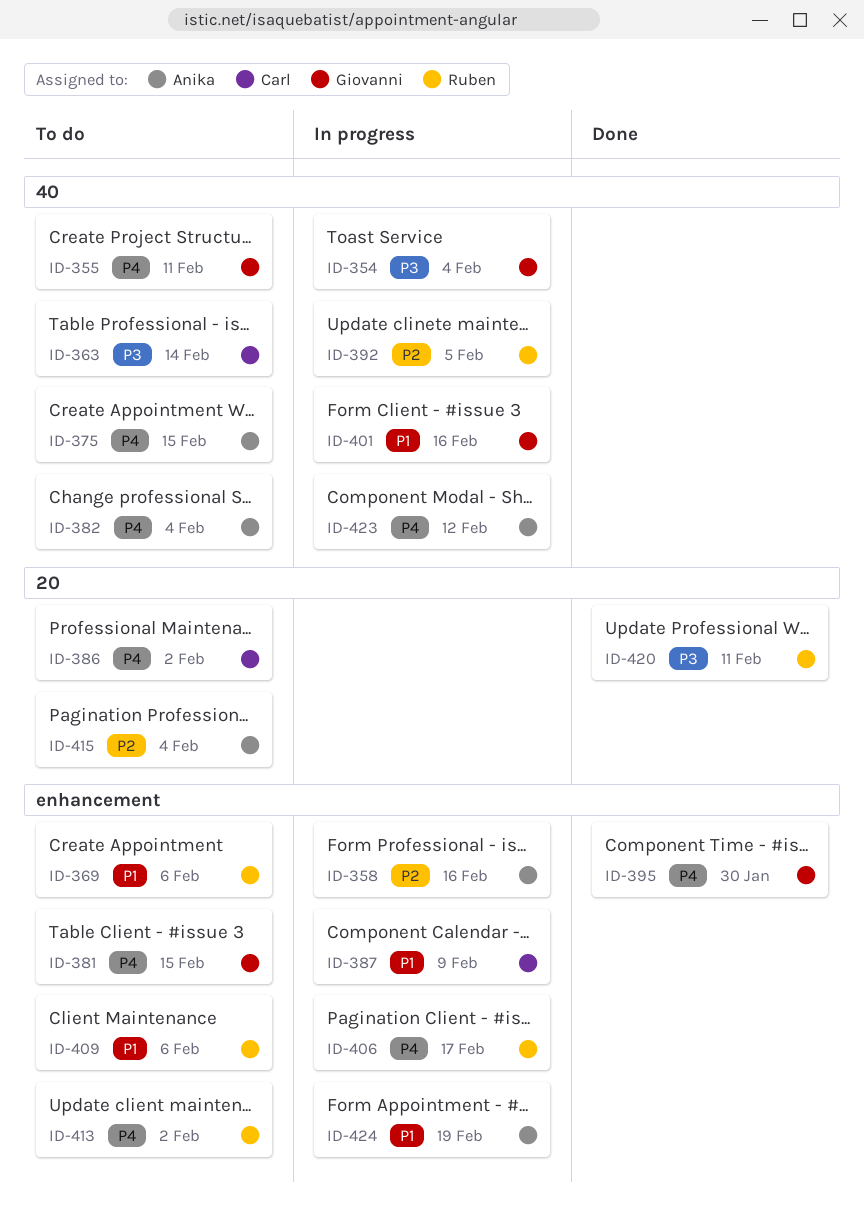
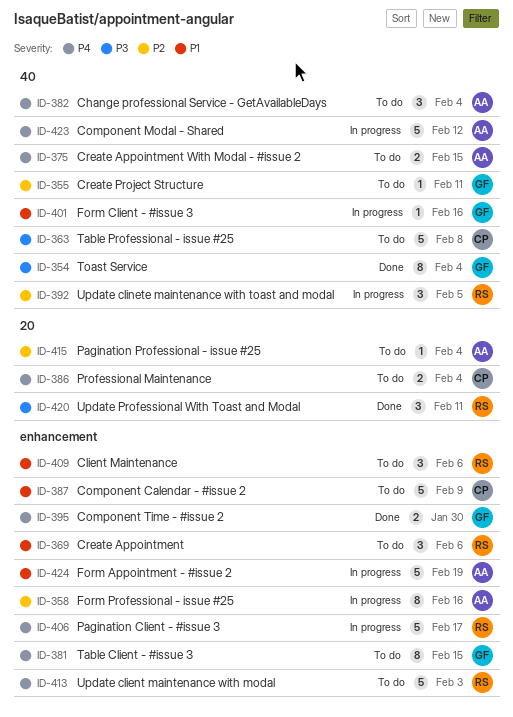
ID-354, status: In progress -> Done
ID-355, priority: P4 -> P2
ID-363, due: Feb 14 -> Feb 8
ID-386, due: Feb 2 -> Feb 4
ID-387, status: In progress -> To do
ID-413, due: Feb 2 -> Feb 3

